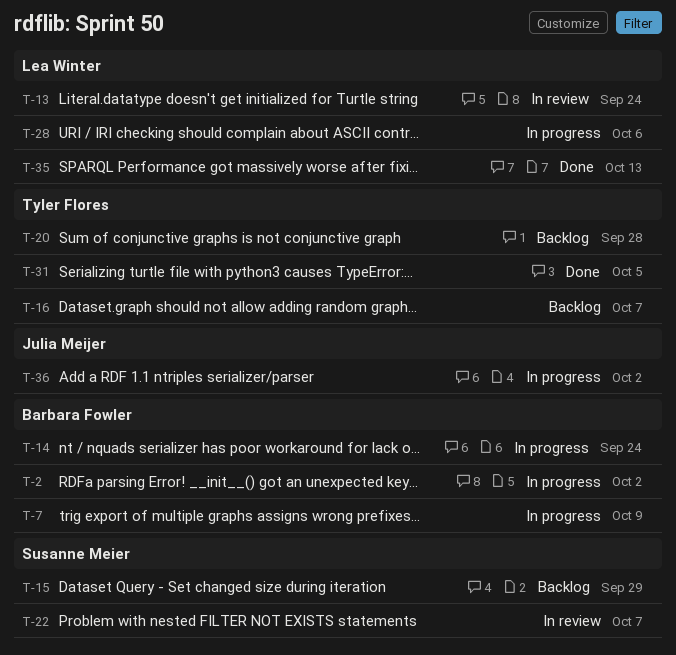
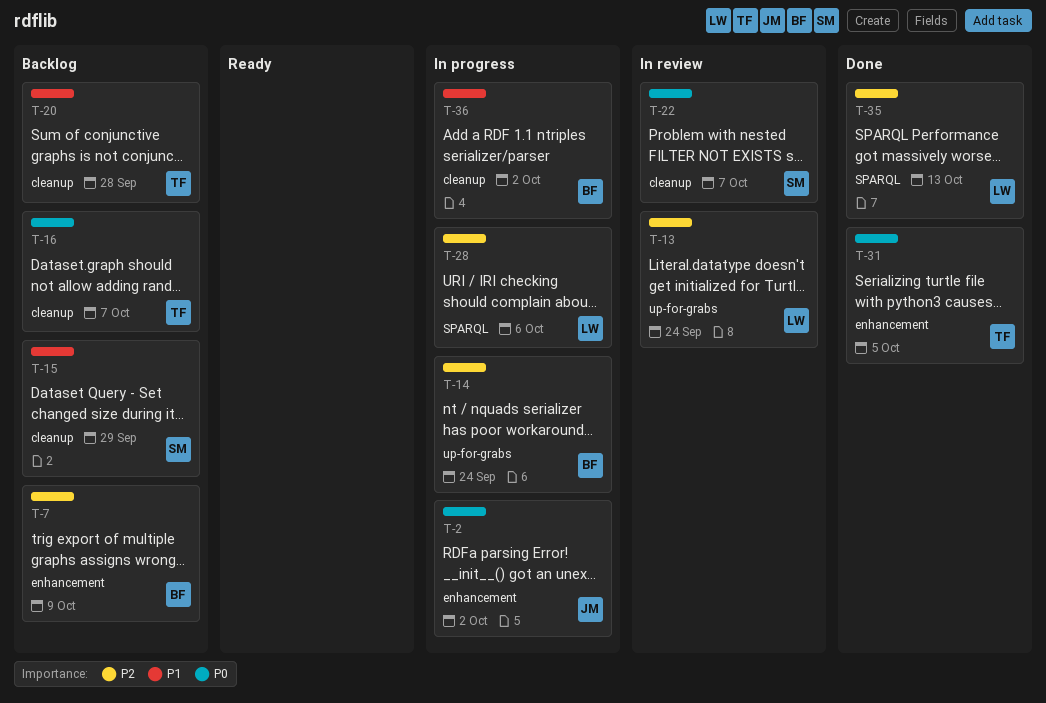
T-2, owner: Barbara Fowler -> Julia Meijer
T-7, status: In progress -> Backlog
T-36, owner: Julia Meijer -> Barbara Fowler

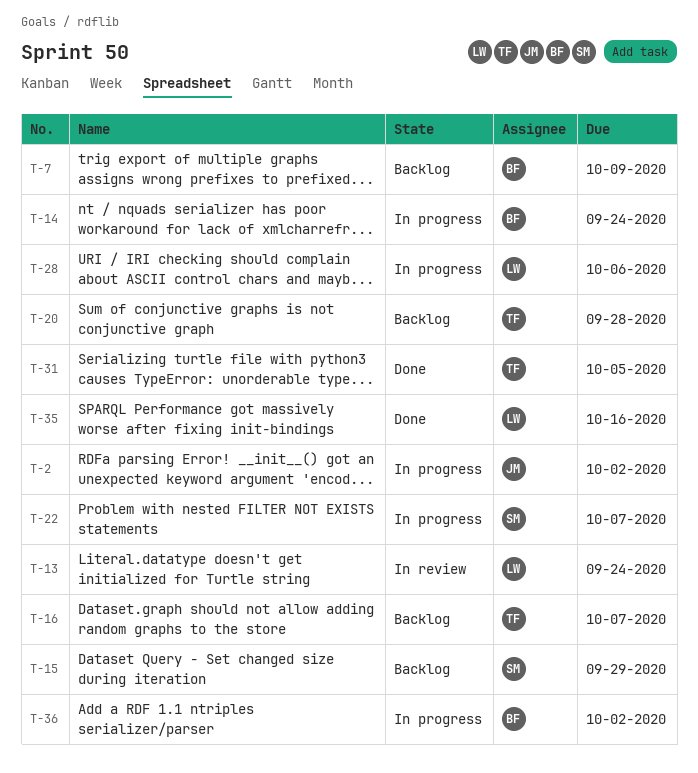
T-22, status: In review -> In progress
T-35, due: Oct 13 -> Oct 16

